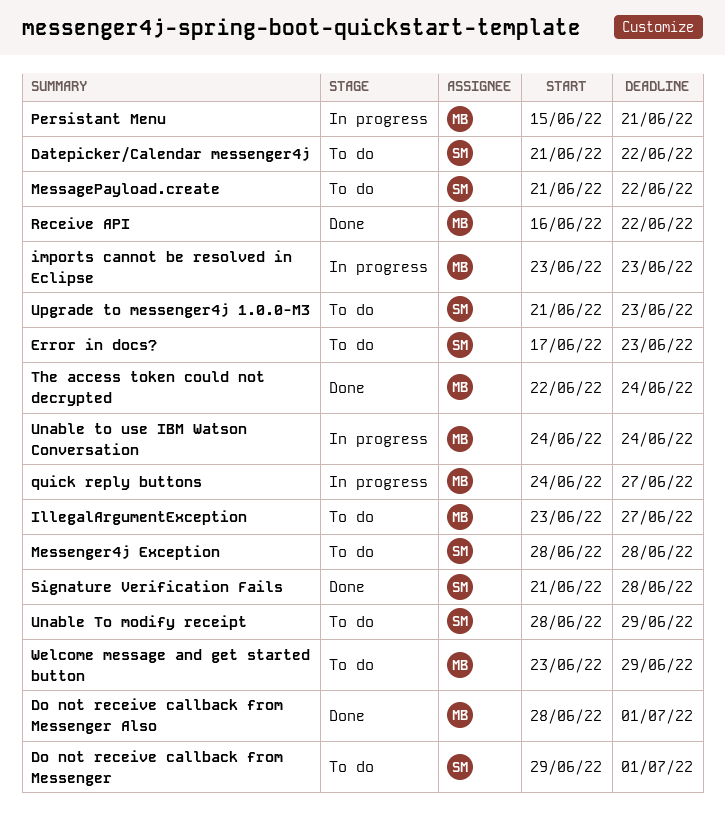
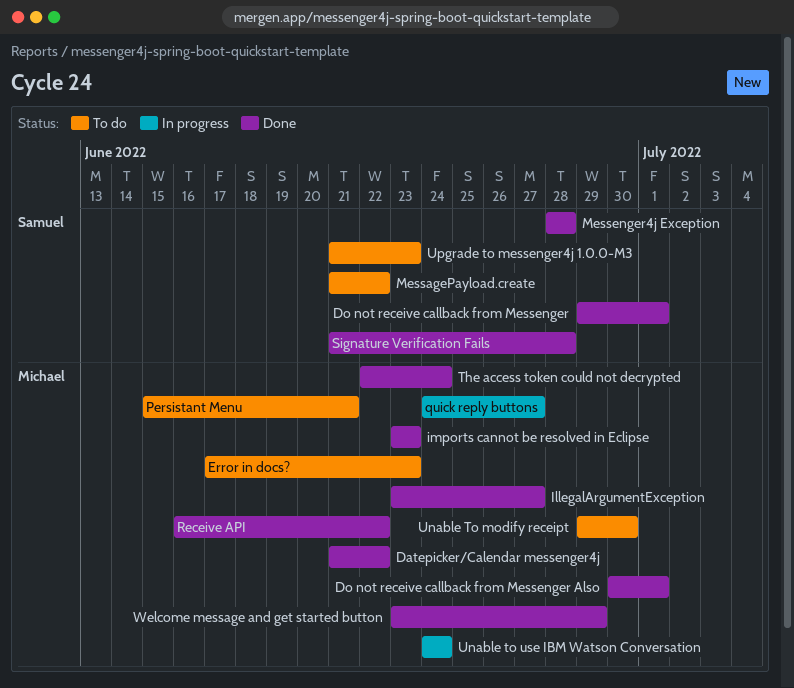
Datepicker/Calendar messenger4j, status: To do -> Done
Datepicker/Calendar messenger4j, owner: Samuel -> Michael
Do not receive callback from Messenger, status: To do -> Done
Do not receive callback from Messenger Also, start: Jun 28 -> Jun 30
Error in docs?, owner: Samuel -> Michael
IllegalArgumentException, status: To do -> Done
imports cannot be resolved in Eclipse, status: In progress -> Done
Messenger4j Exception, status: To do -> Done
Persistant Menu, status: In progress -> To do
Unable To modify receipt, owner: Samuel -> Michael
Unable To modify receipt, start: Jun 28 -> Jun 29
Unable To modify receipt, due: Jun 29 -> Jun 30
Welcome message and get started button, status: To do -> Done

